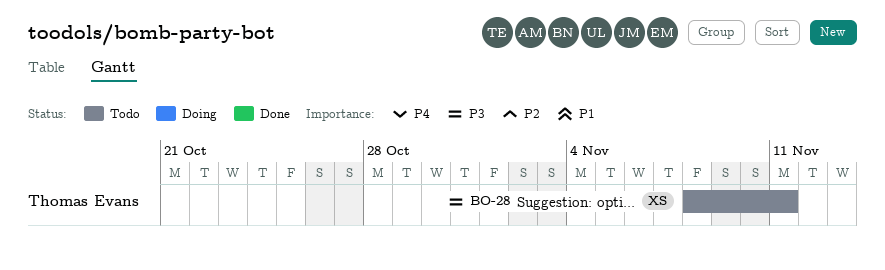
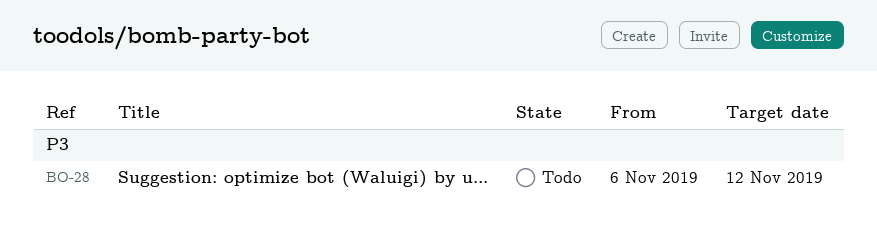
BO-28, start: Nov 8 -> Nov 6
BO-28, due: Nov 11 -> Nov 12

